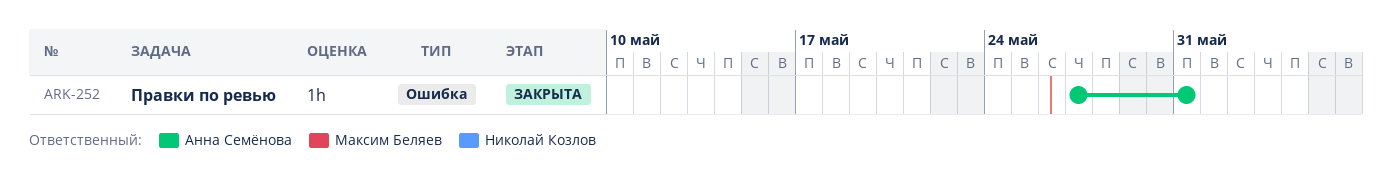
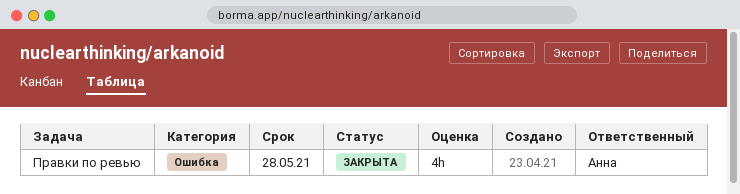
Правки по ревью, estimate: 1h -> 4h
Правки по ревью, due: May 31 -> May 28

